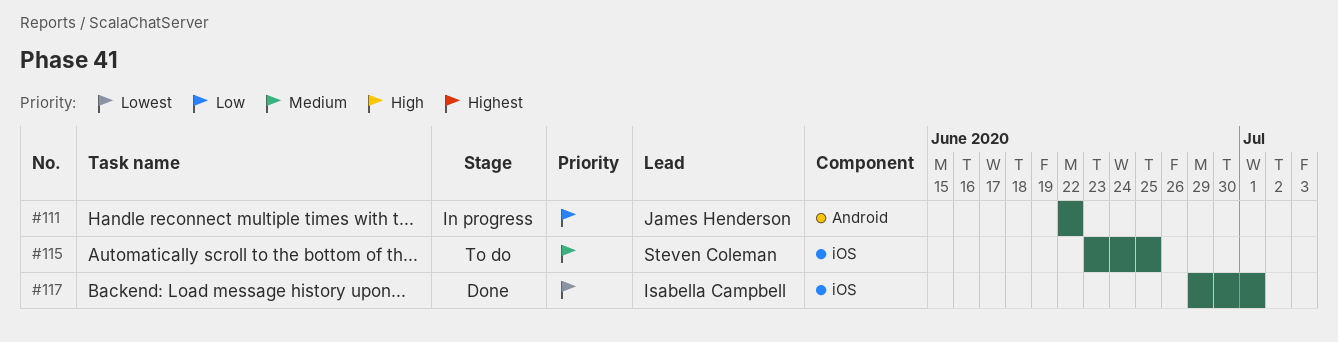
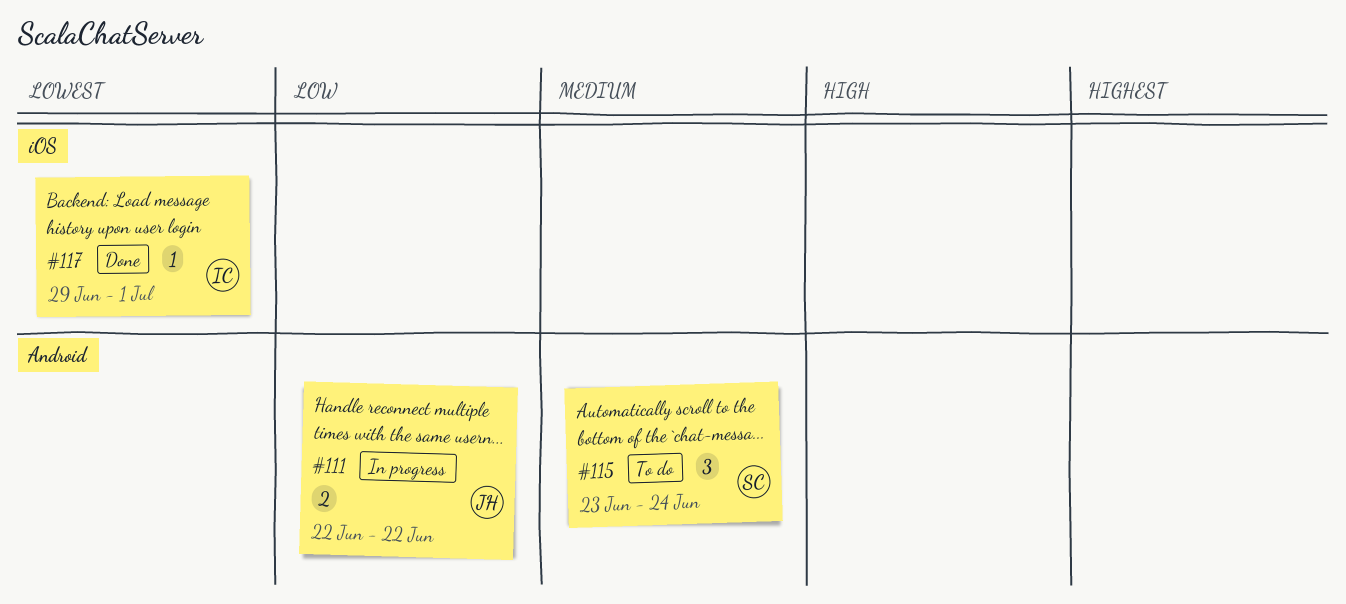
#115, label: iOS -> Android
#115, due: Jun 25 -> Jun 24

